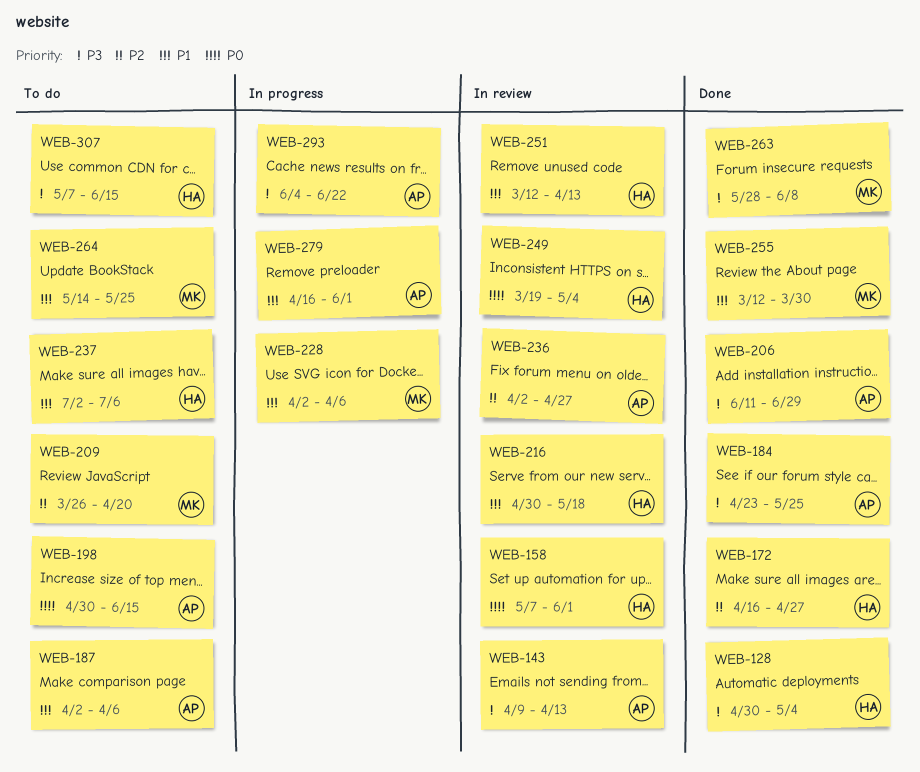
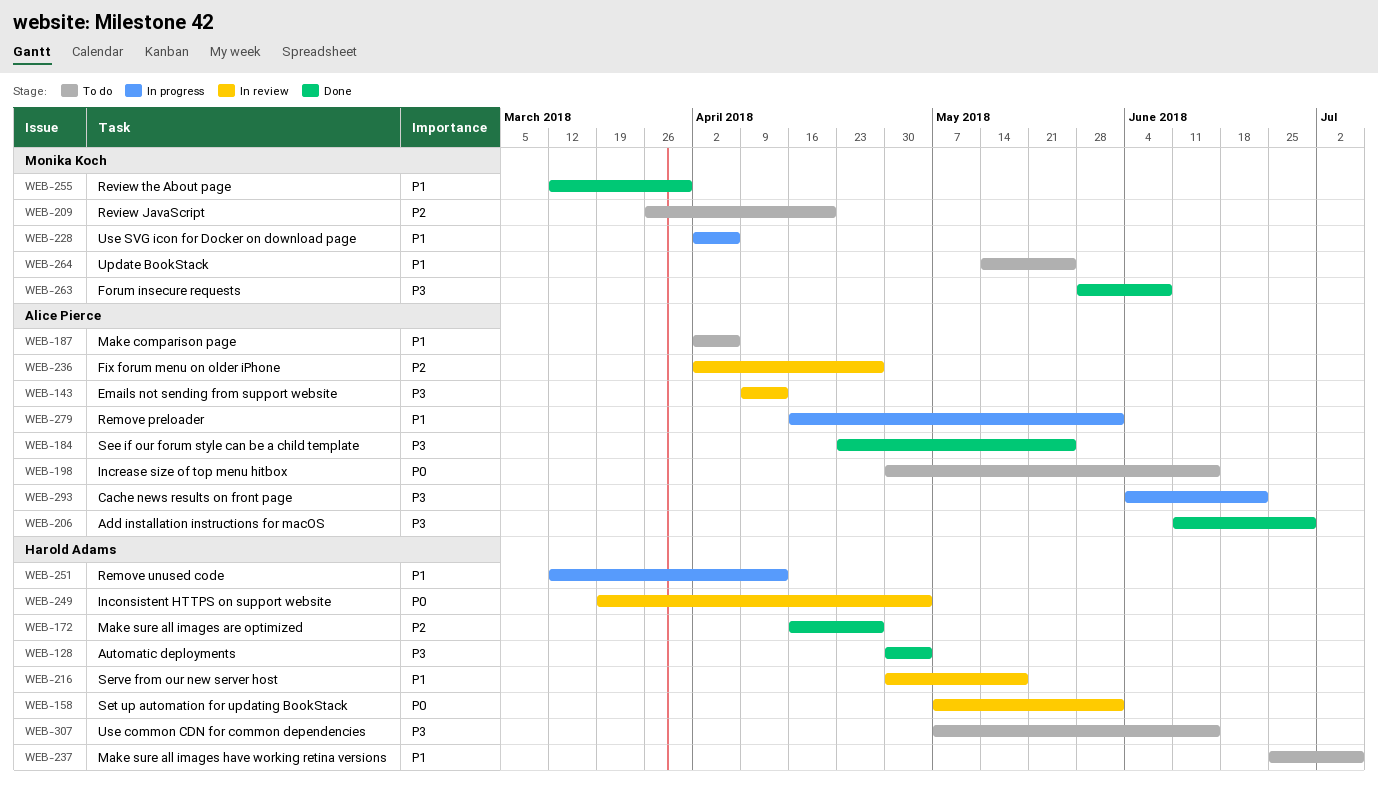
WEB-237, start: Jul 2 -> Jun 25
WEB-251, status: In review -> In progress

